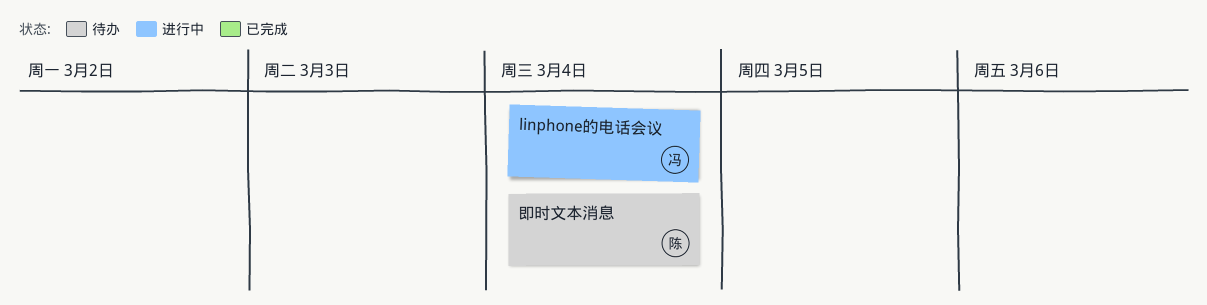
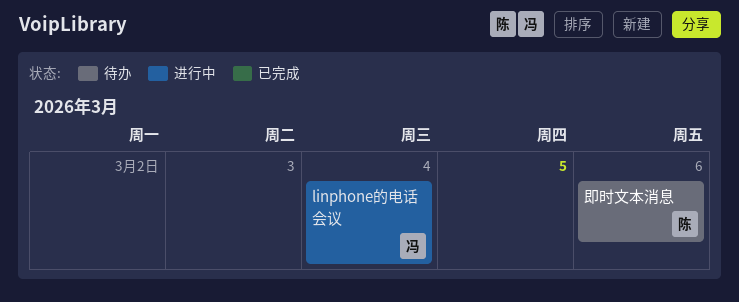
即时文本消息, due: Mar 4 -> Mar 6

